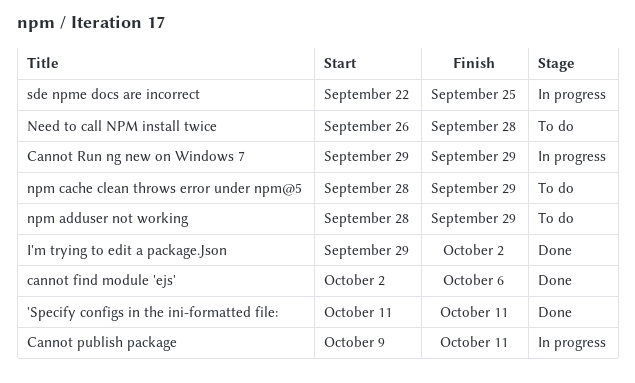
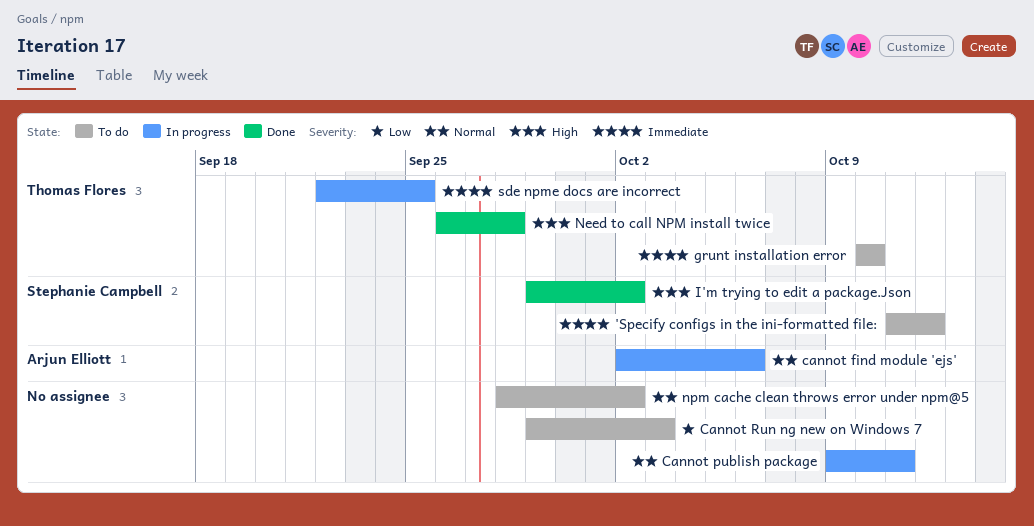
'Specify configs in the ini-formatted file:, status: Done -> To do
'Specify configs in the ini-formatted file:, due: Oct 11 -> Oct 12
cannot find module 'ejs', status: Done -> In progress
Cannot Run ng new on Windows 7, status: In progress -> To do
Cannot Run ng new on Windows 7, due: Sep 29 -> Oct 3
grunt installation error: none -> present
Need to call NPM install twice, status: To do -> Done
npm adduser not working: present -> none
npm cache clean throws error under npm@5, due: Sep 29 -> Oct 2

